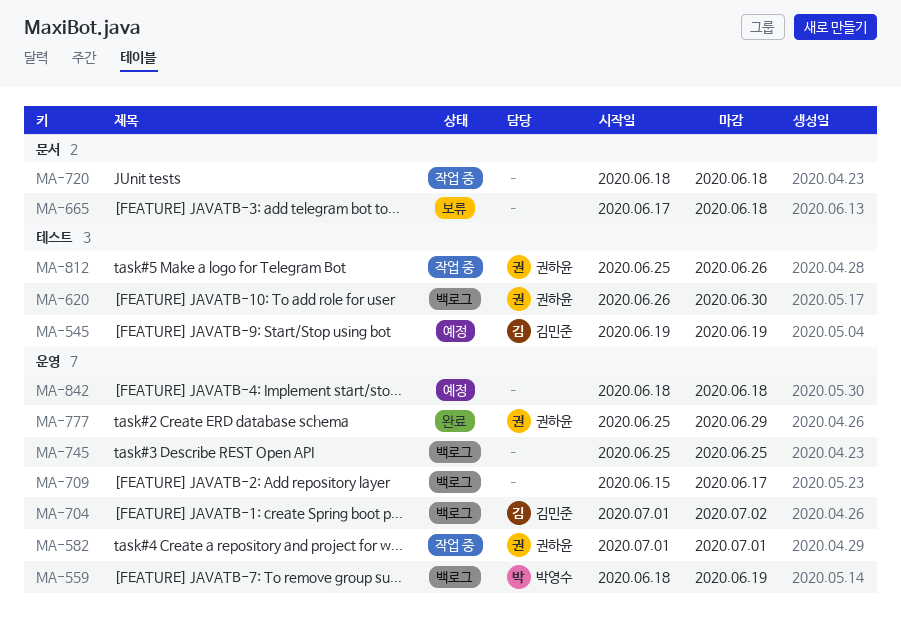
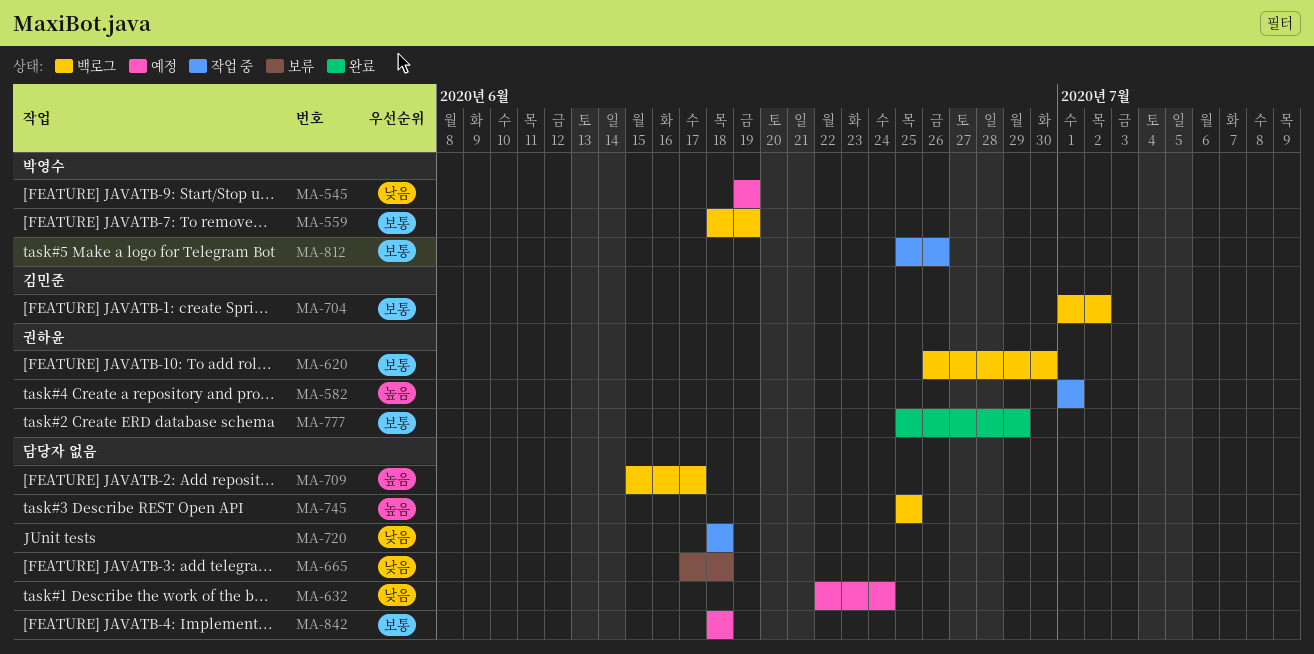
MA-545, owner: 김민준 -> 박영수
MA-632: none -> present
MA-812, owner: 권하윤 -> 박영수

